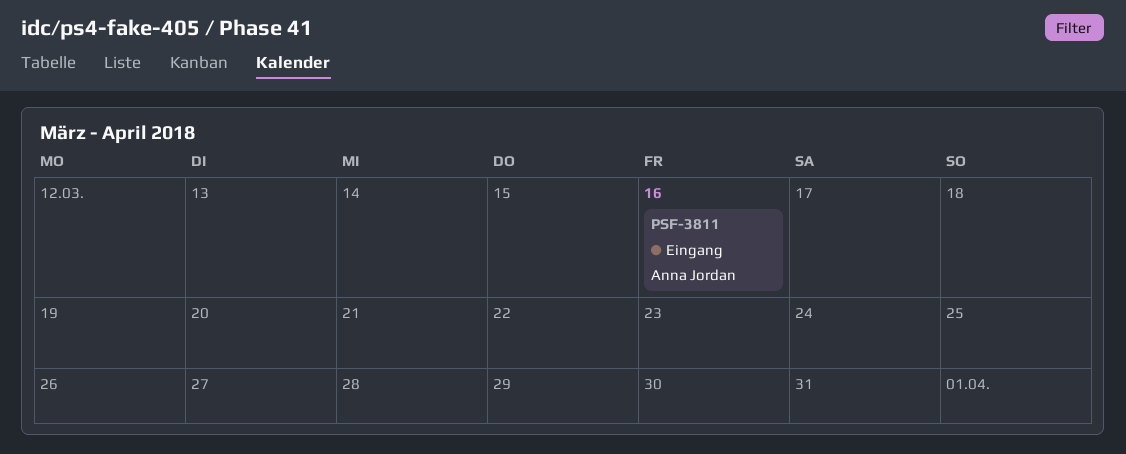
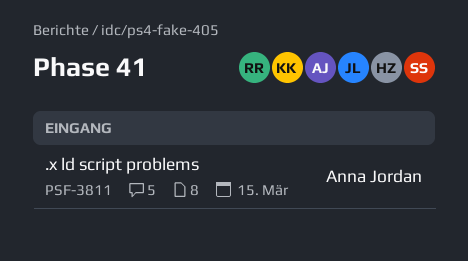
PSF-3811, due: Mar 16 -> Mar 15

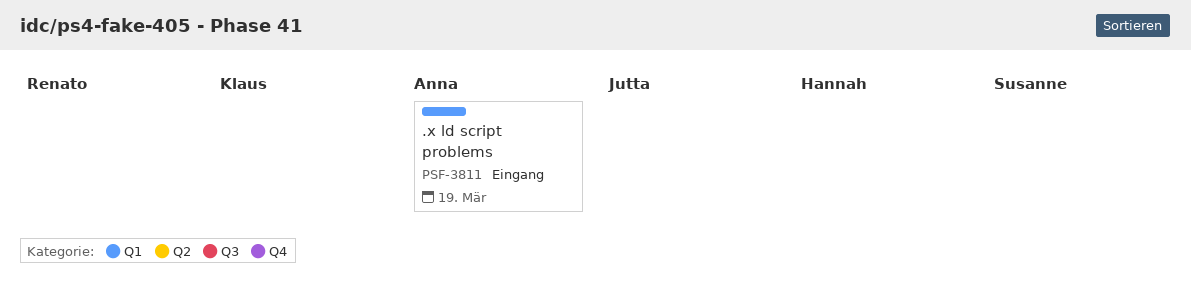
PSF-3811, due: Mar 15 -> Mar 19

